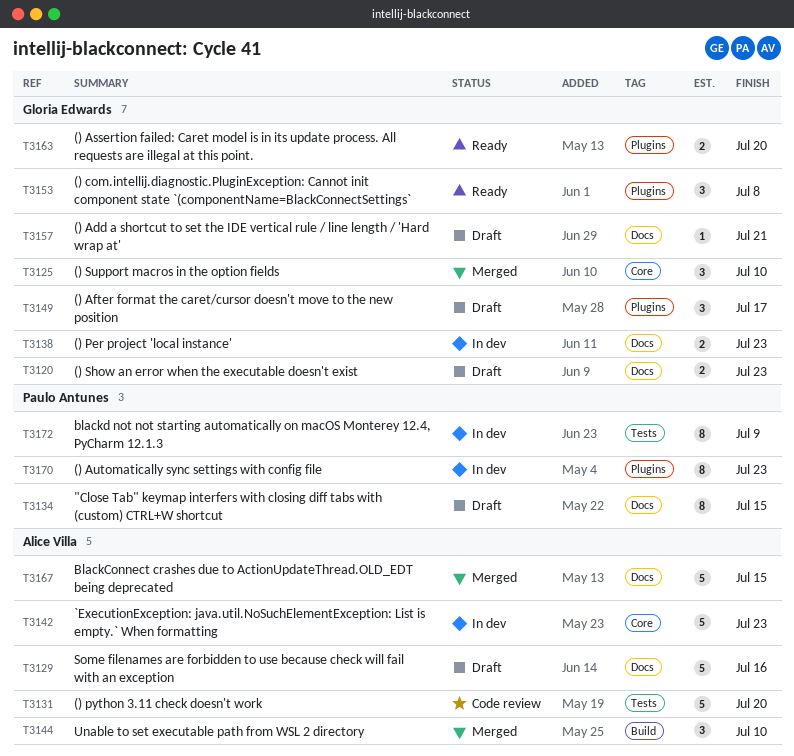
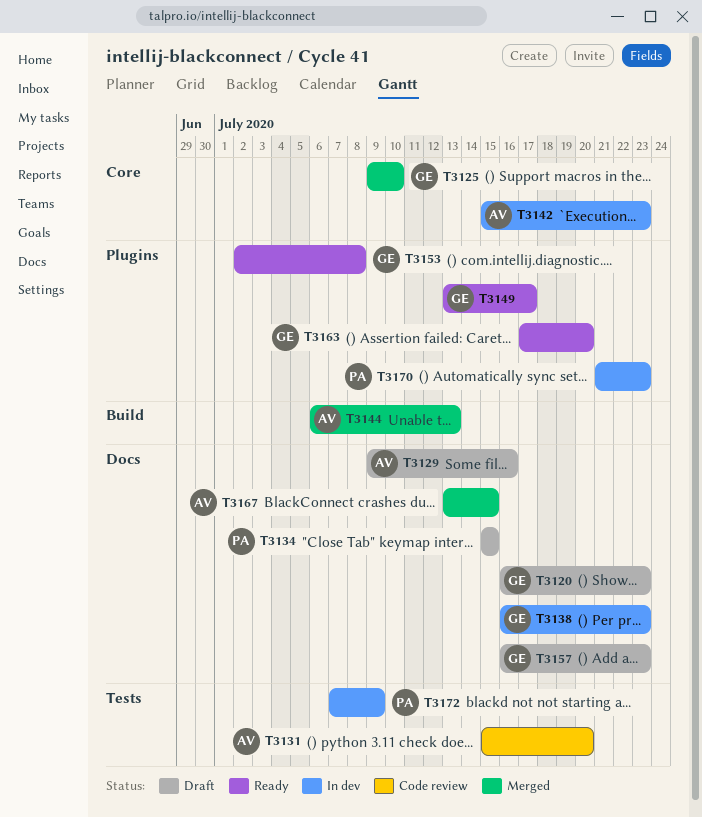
T3144, due: Jul 10 -> Jul 13
T3149, status: Draft -> Ready
T3157, due: Jul 21 -> Jul 23

